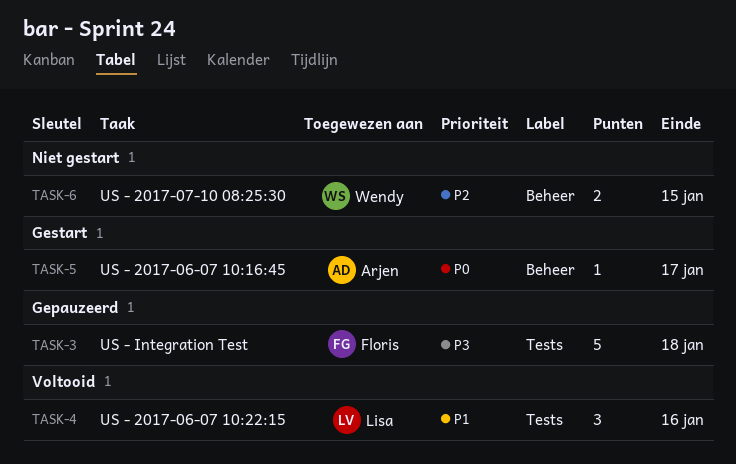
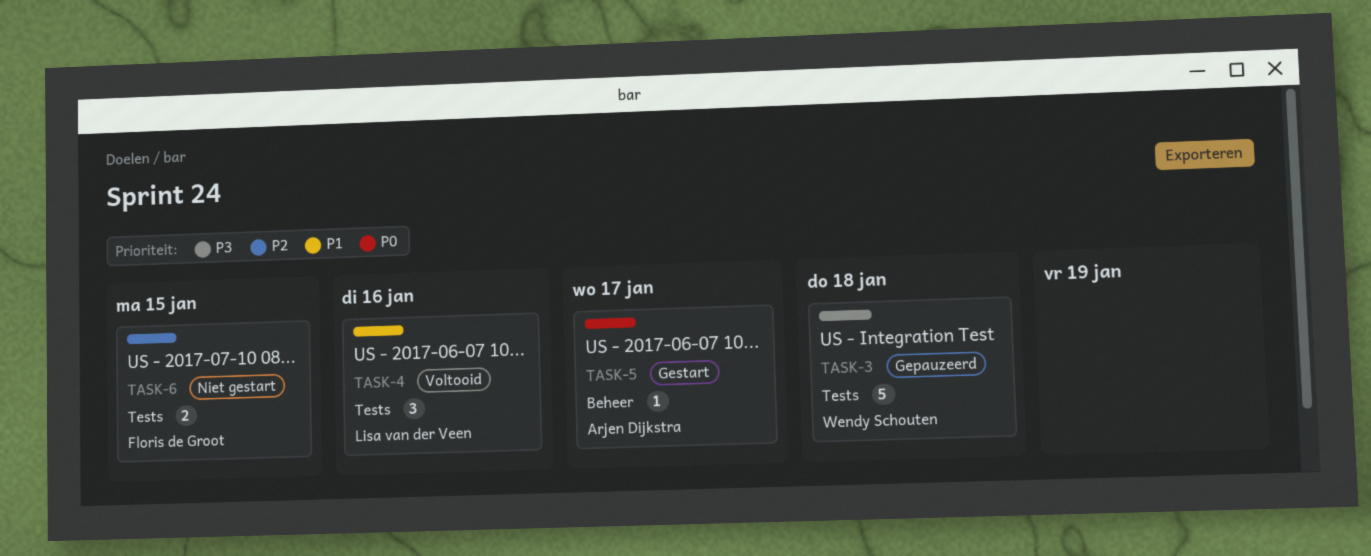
TASK-3, owner: Floris de Groot -> Wendy Schouten
TASK-6, owner: Wendy Schouten -> Floris de Groot
TASK-6, label: Beheer -> Tests

